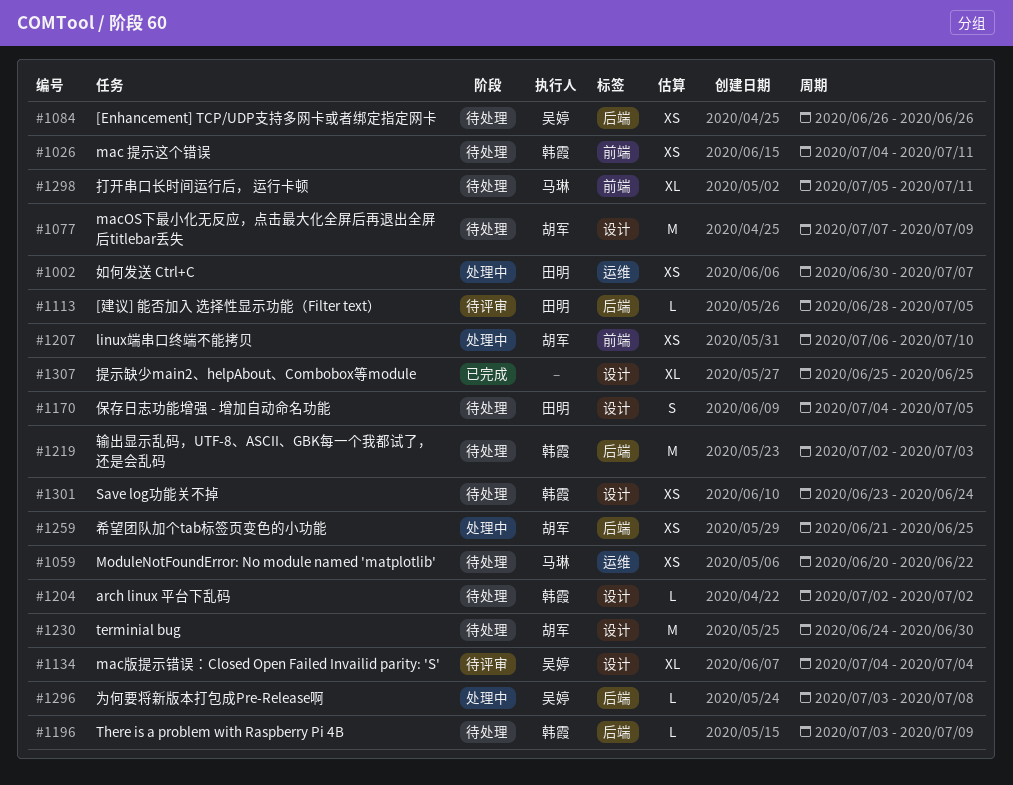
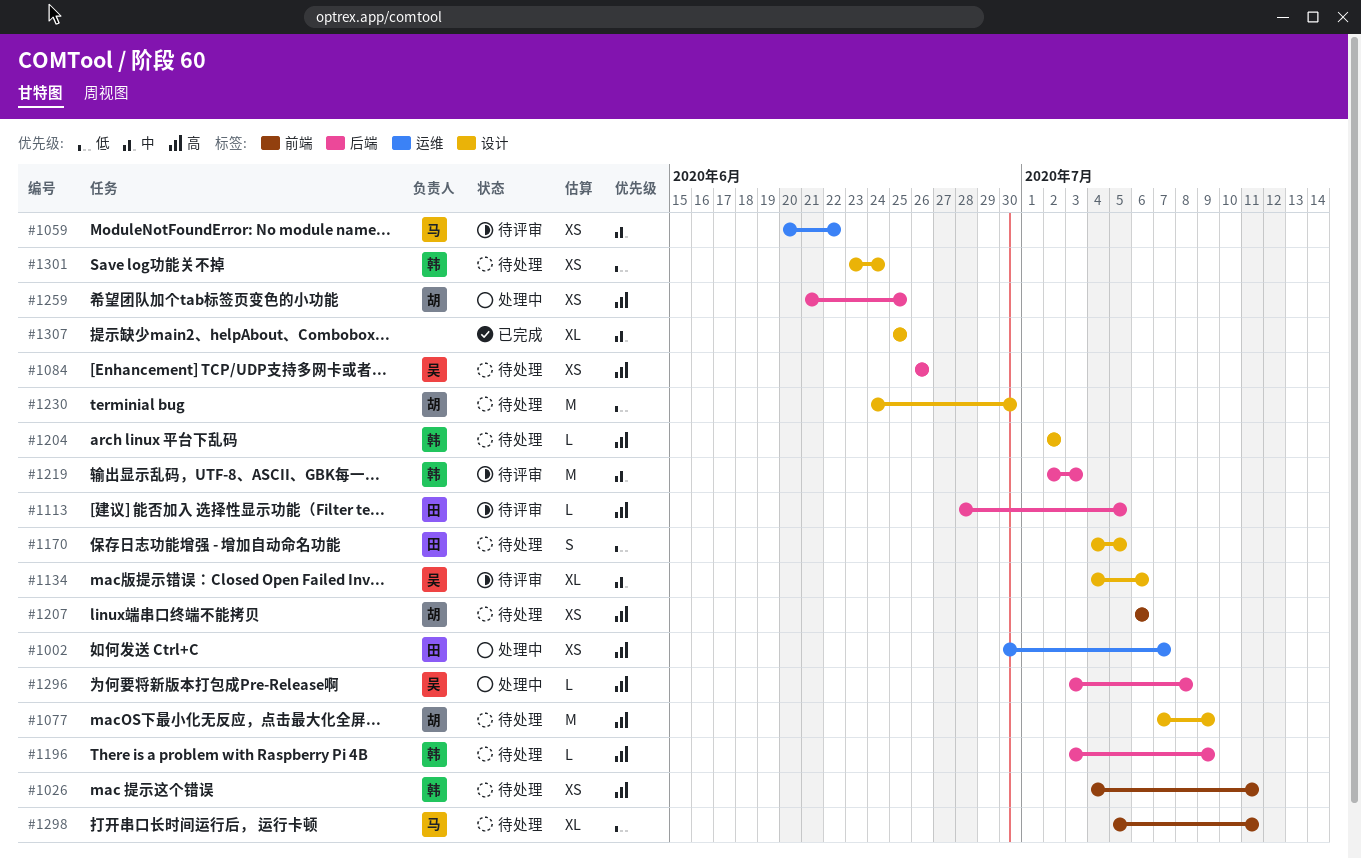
#1059, status: 待处理 -> 待评审
#1134, due: Jul 4 -> Jul 6
#1207, status: 处理中 -> 待处理
#1207, due: Jul 10 -> Jul 6
#1219, status: 待处理 -> 待评审

